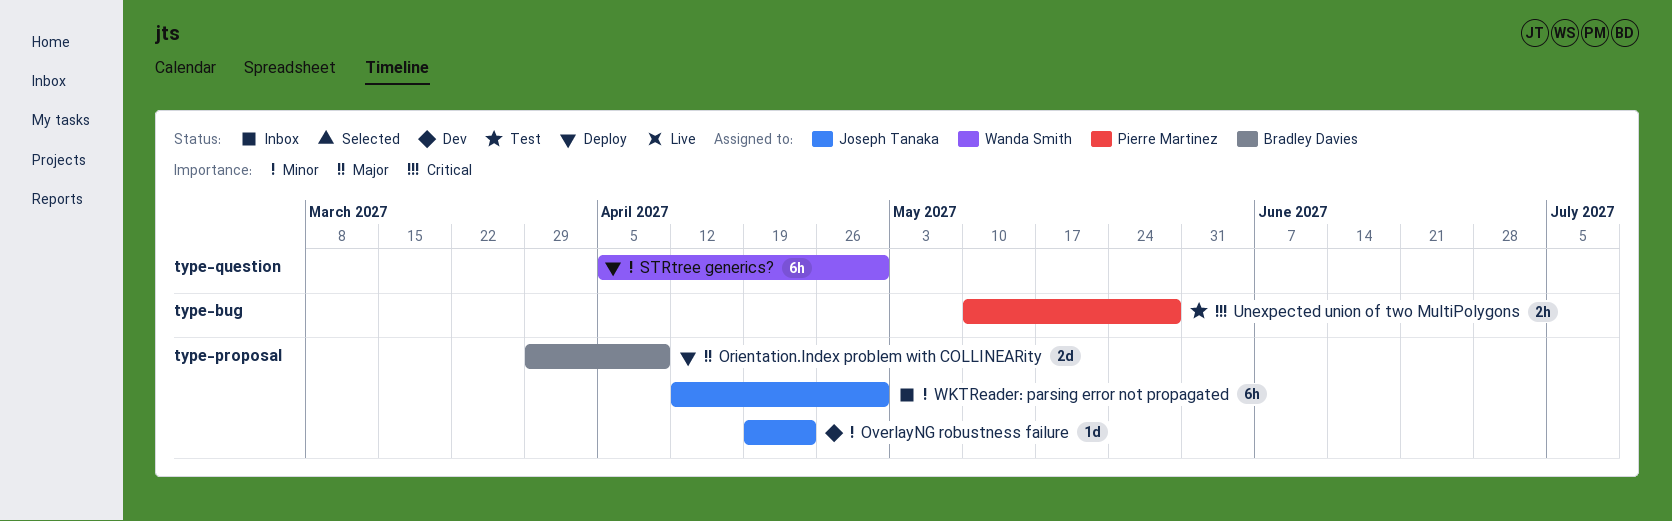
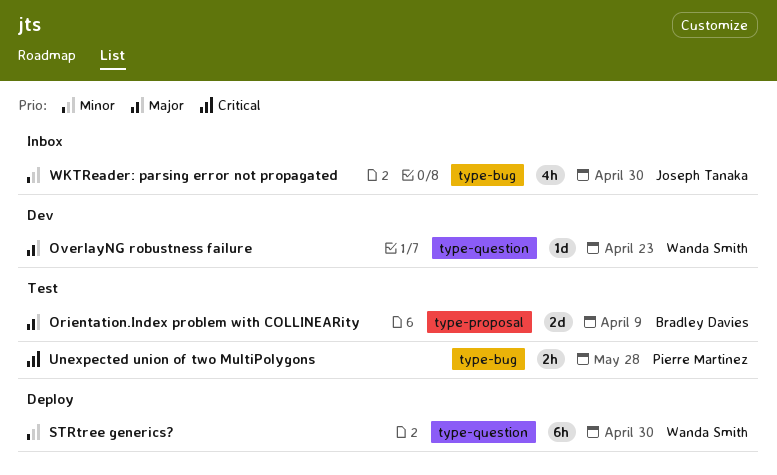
Orientation.Index problem with COLLINEARity, status: Deploy -> Test
OverlayNG robustness failure, owner: Joseph Tanaka -> Wanda Smith
OverlayNG robustness failure, priority: Minor -> Major
OverlayNG robustness failure, label: type-proposal -> type-question
WKTReader: parsing error not propagated, label: type-proposal -> type-bug
WKTReader: parsing error not propagated, estimate: 6h -> 4h

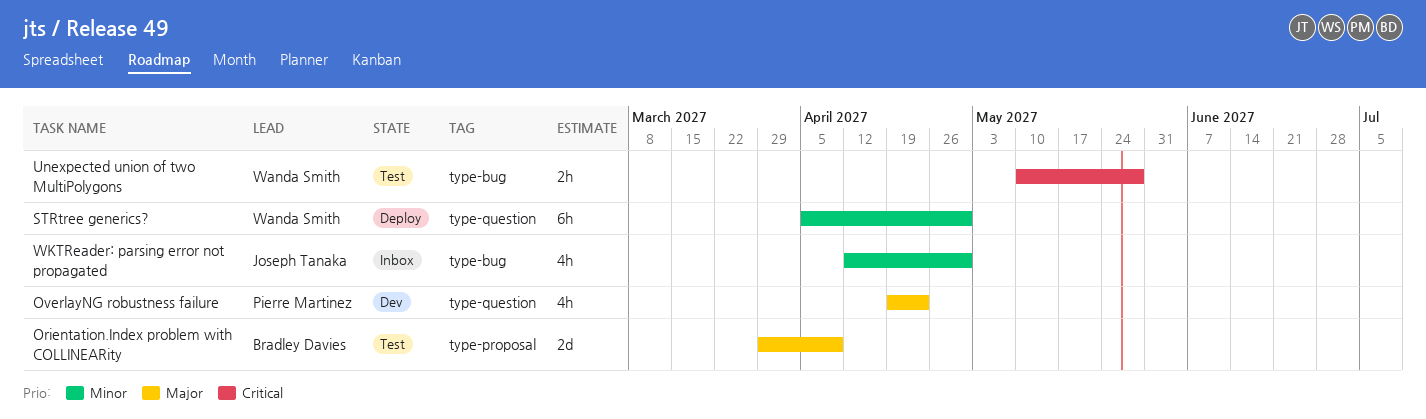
OverlayNG robustness failure, owner: Wanda Smith -> Pierre Martinez
OverlayNG robustness failure, estimate: 1d -> 4h
Unexpected union of two MultiPolygons, owner: Pierre Martinez -> Wanda Smith

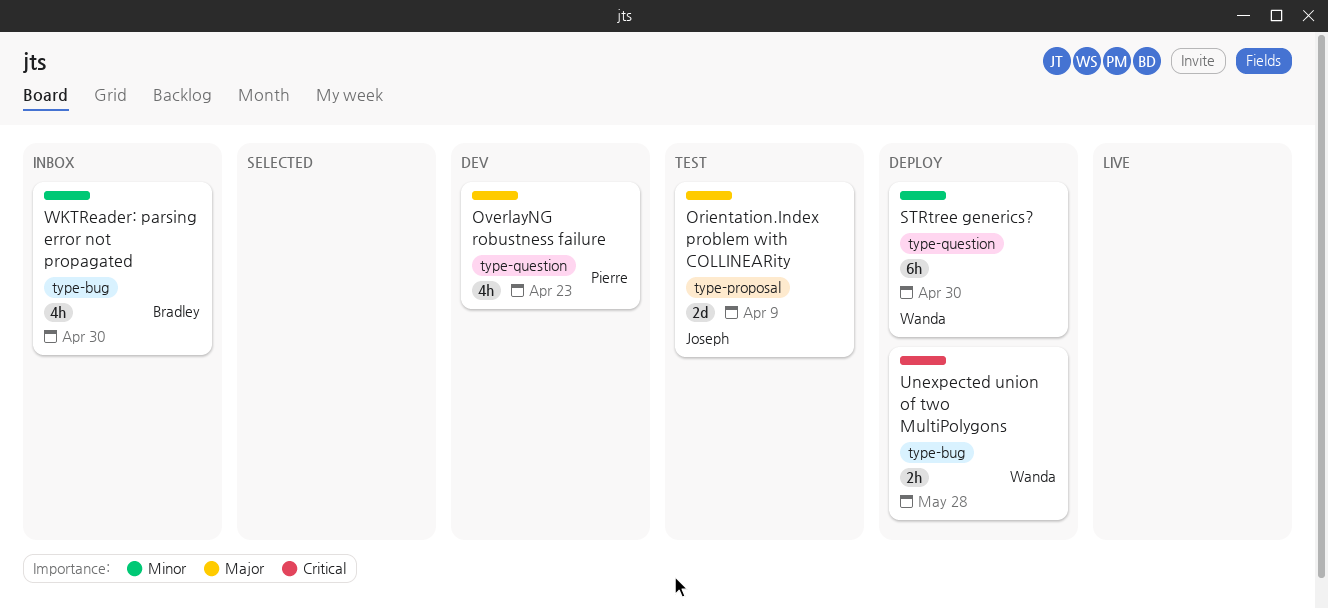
Orientation.Index problem with COLLINEARity, owner: Bradley Davies -> Joseph Tanaka
Unexpected union of two MultiPolygons, status: Test -> Deploy
WKTReader: parsing error not propagated, owner: Joseph Tanaka -> Bradley Davies

